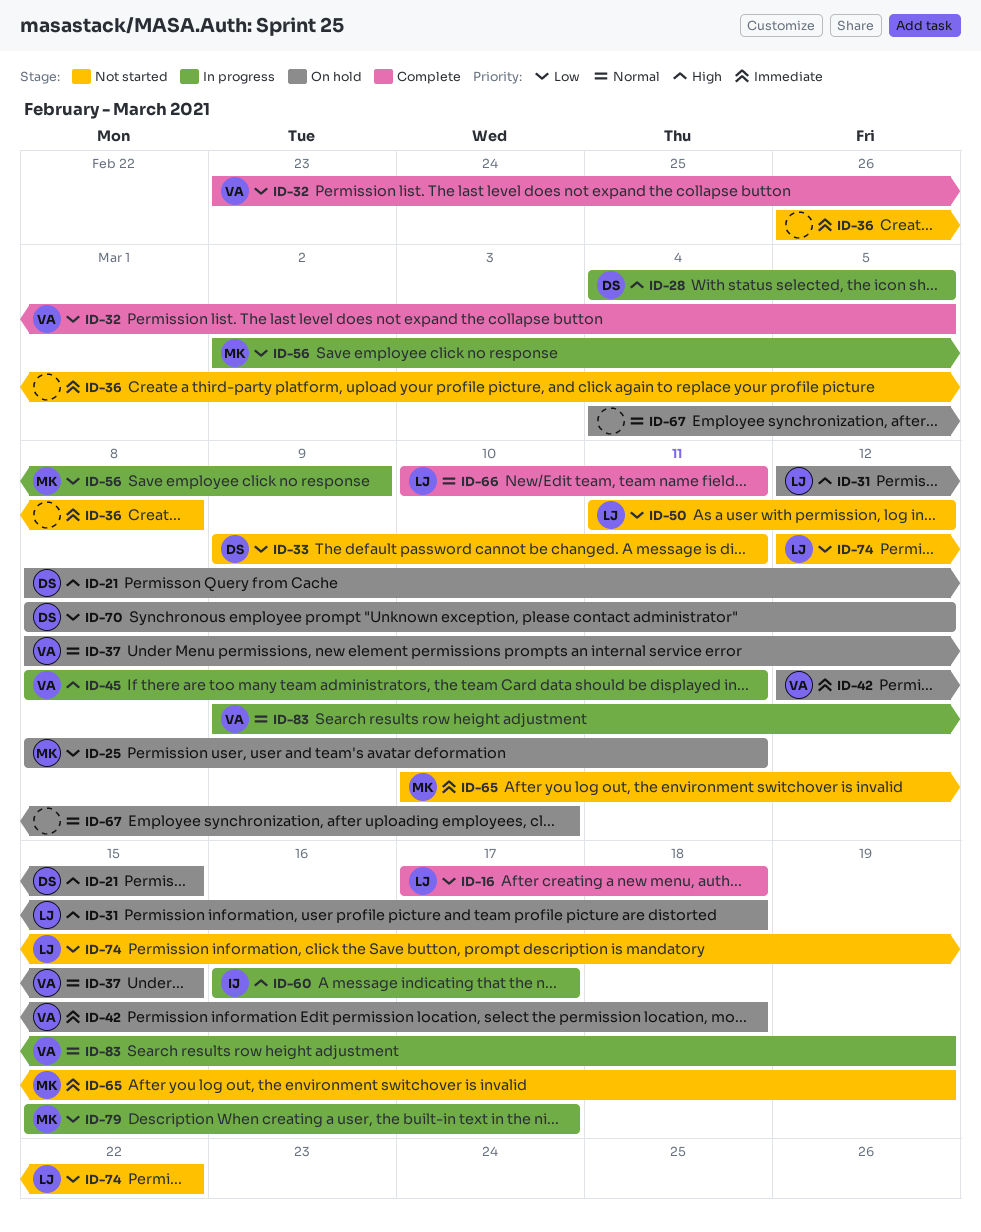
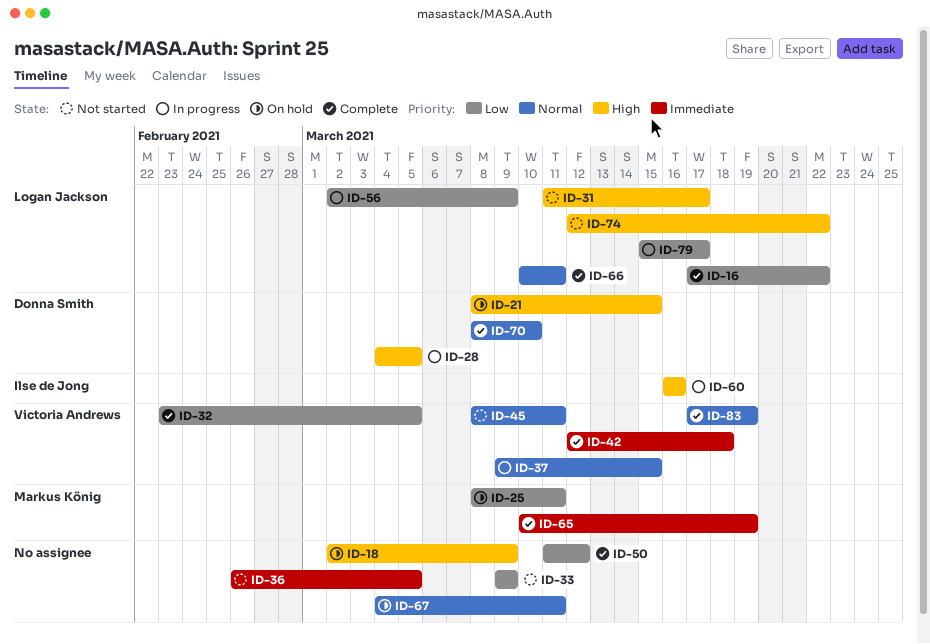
ID-16, due: Mar 18 -> Mar 22
ID-18: none -> present
ID-31, status: On hold -> Not started
ID-31, start: Mar 12 -> Mar 11
ID-31, due: Mar 18 -> Mar 17
ID-33, owner: Donna Smith -> none
ID-33, due: Mar 11 -> Mar 9
ID-36, due: Mar 8 -> Mar 5
ID-37, status: On hold -> In progress
ID-37, start: Mar 8 -> Mar 9
ID-42, status: On hold -> Complete
ID-45, status: In progress -> Not started
ID-45, priority: High -> Normal
ID-50, status: Not started -> Complete
ID-50, owner: Logan Jackson -> none
ID-56, owner: Markus König -> Logan Jackson
ID-60, due: Mar 17 -> Mar 16
ID-65, status: Not started -> Complete
ID-67, due: Mar 10 -> Mar 11
ID-70, status: On hold -> Complete
ID-70, priority: Low -> Normal
ID-70, due: Mar 12 -> Mar 10
ID-74, priority: Low -> High
ID-79, owner: Markus König -> Logan Jackson
ID-83, status: In progress -> Complete
ID-83, start: Mar 9 -> Mar 17

